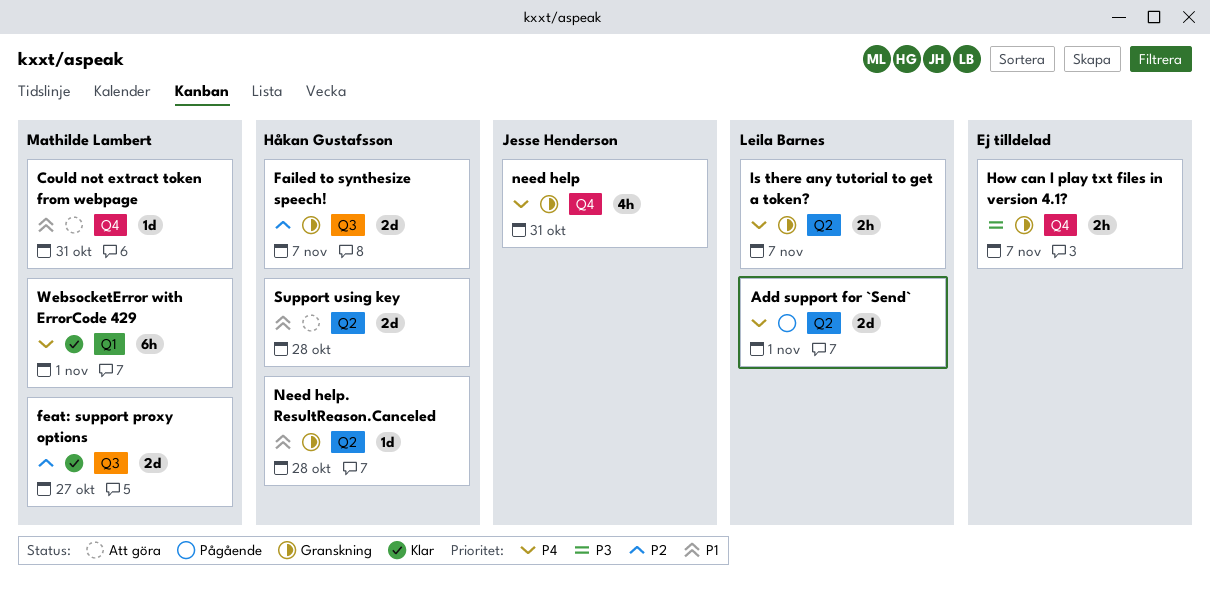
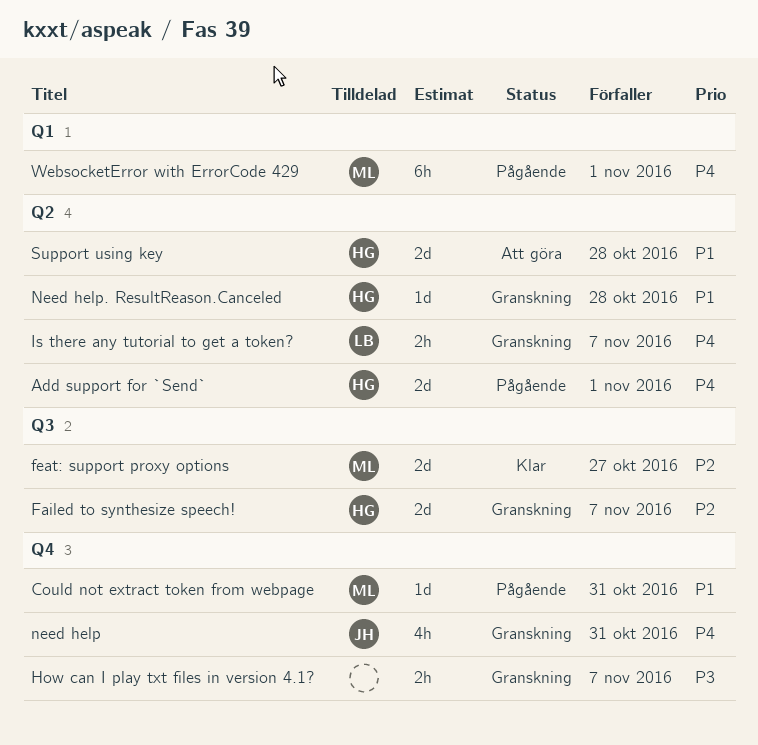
Add support for `Send`, owner: Leila Barnes -> Håkan Gustafsson
Could not extract token from webpage, status: Att göra -> Pågående
WebsocketError with ErrorCode 429, status: Klar -> Pågående

